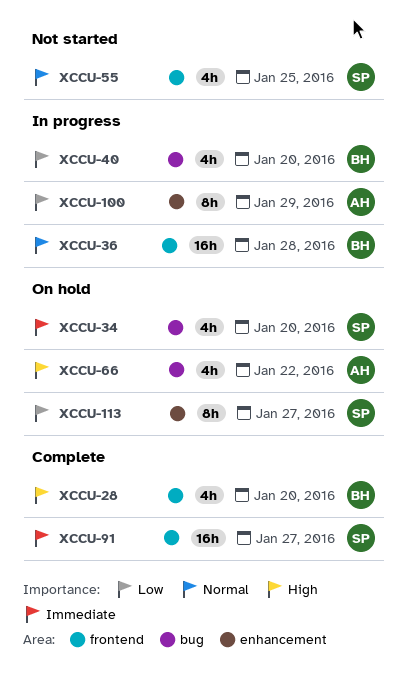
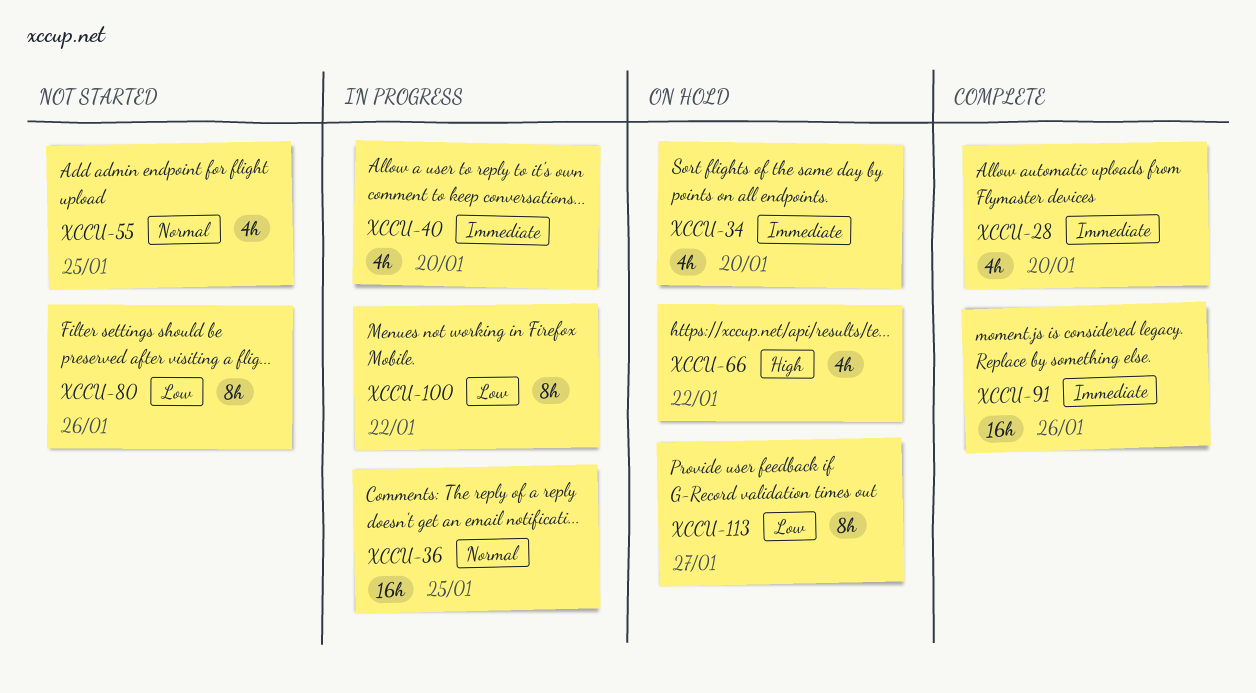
XCCU-28, priority: High -> Immediate
XCCU-36, due: Jan 28 -> Jan 25
XCCU-40, priority: Low -> Immediate
XCCU-80: none -> present
XCCU-91, due: Jan 27 -> Jan 26
XCCU-100, due: Jan 29 -> Jan 22

